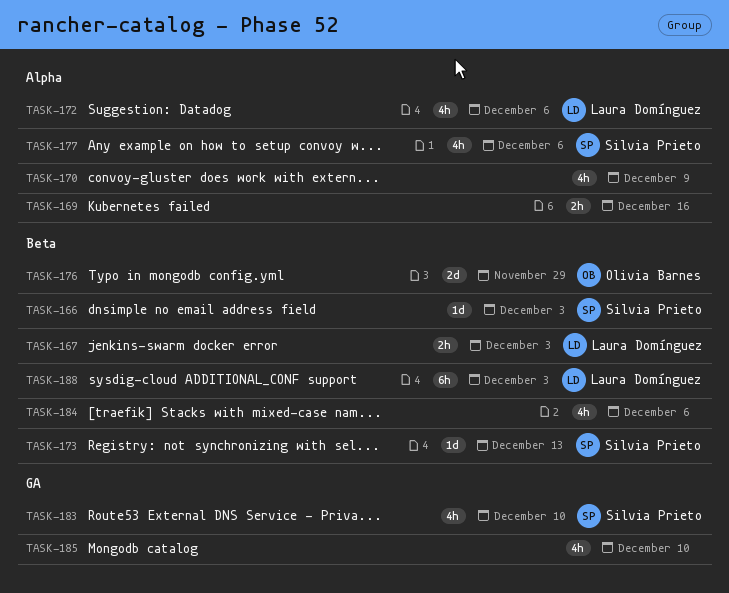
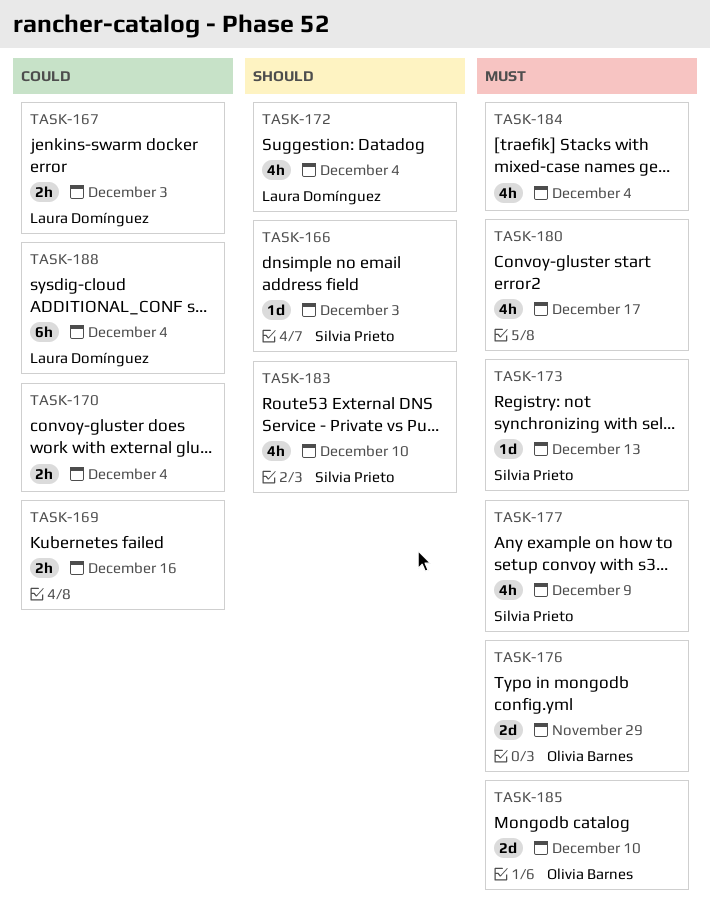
TASK-170, estimate: 4h -> 2h
TASK-170, due: Dec 9 -> Dec 4
TASK-172, due: Dec 6 -> Dec 4
TASK-177, due: Dec 6 -> Dec 9
TASK-180: none -> present
TASK-184, due: Dec 6 -> Dec 4
TASK-185, owner: none -> Olivia Barnes
TASK-185, estimate: 4h -> 2d
TASK-188, due: Dec 3 -> Dec 4

